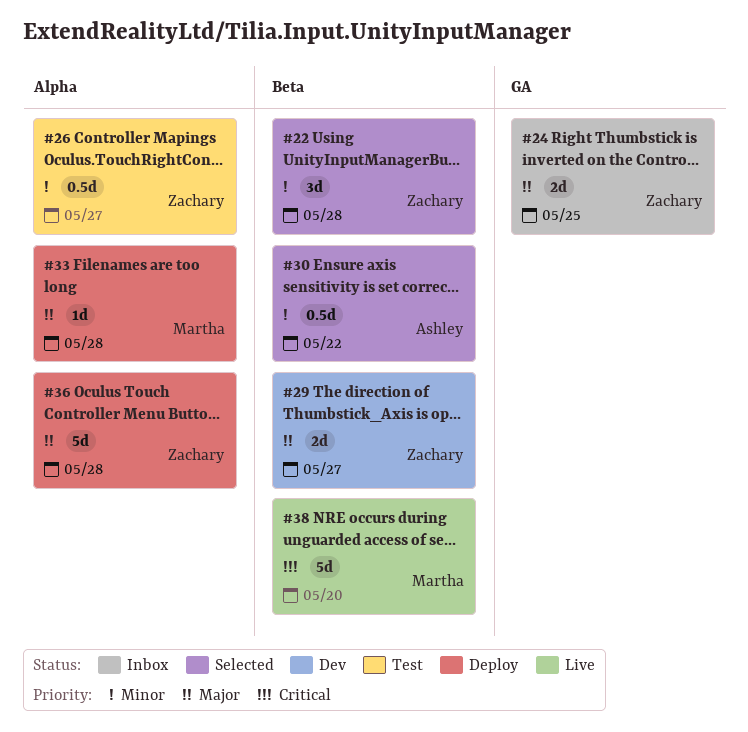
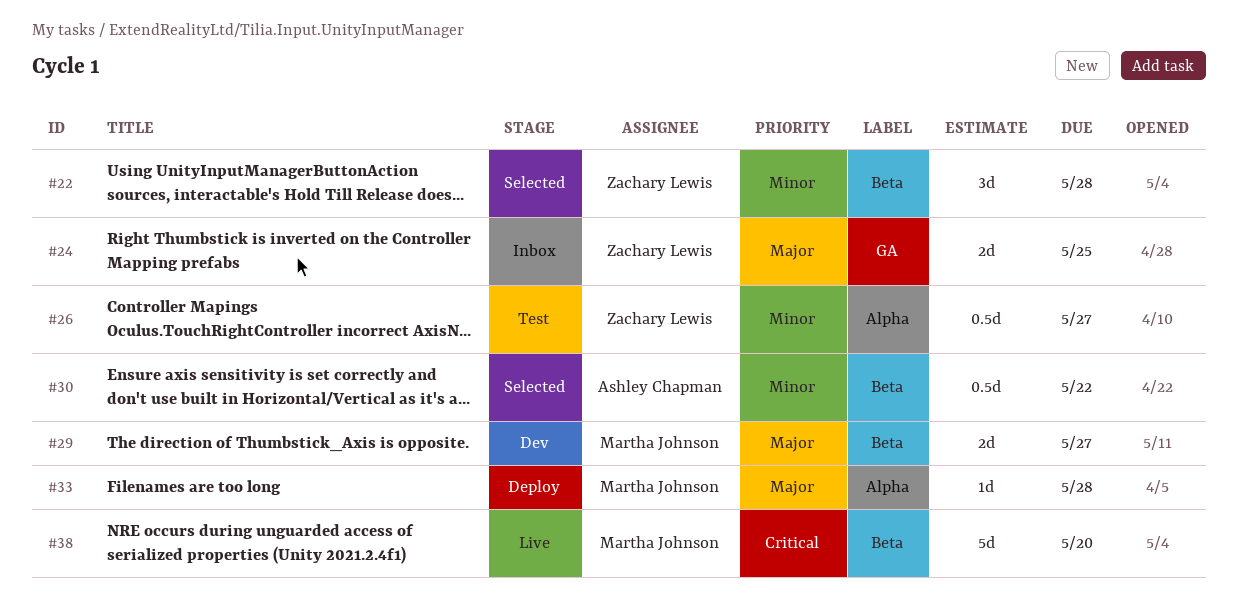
#29, owner: Zachary Lewis -> Martha Johnson
#36: present -> none

